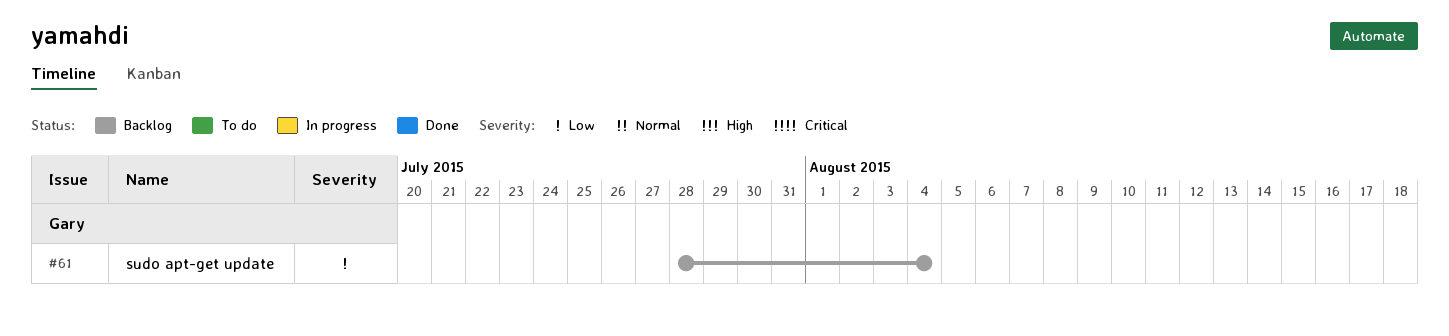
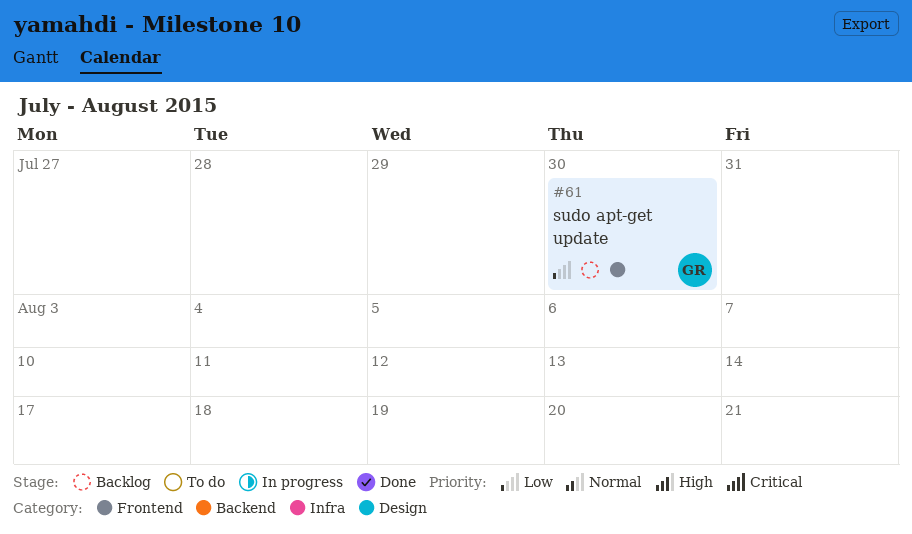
#61, due: Aug 4 -> Jul 30

